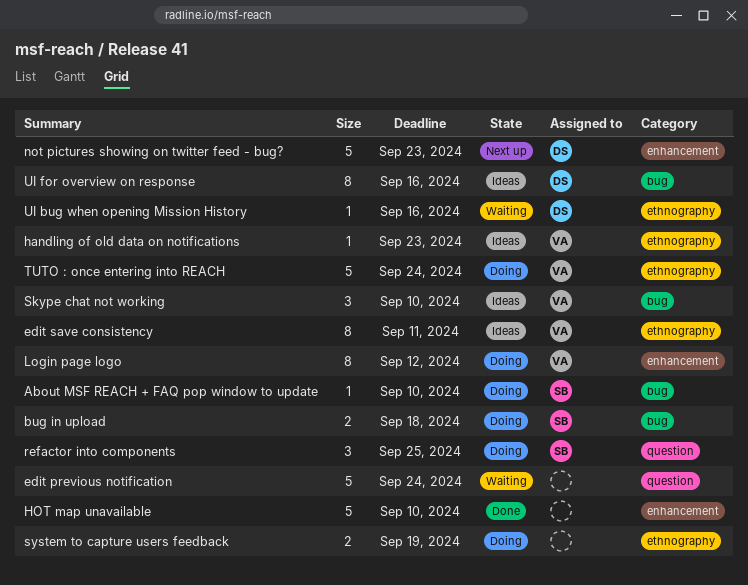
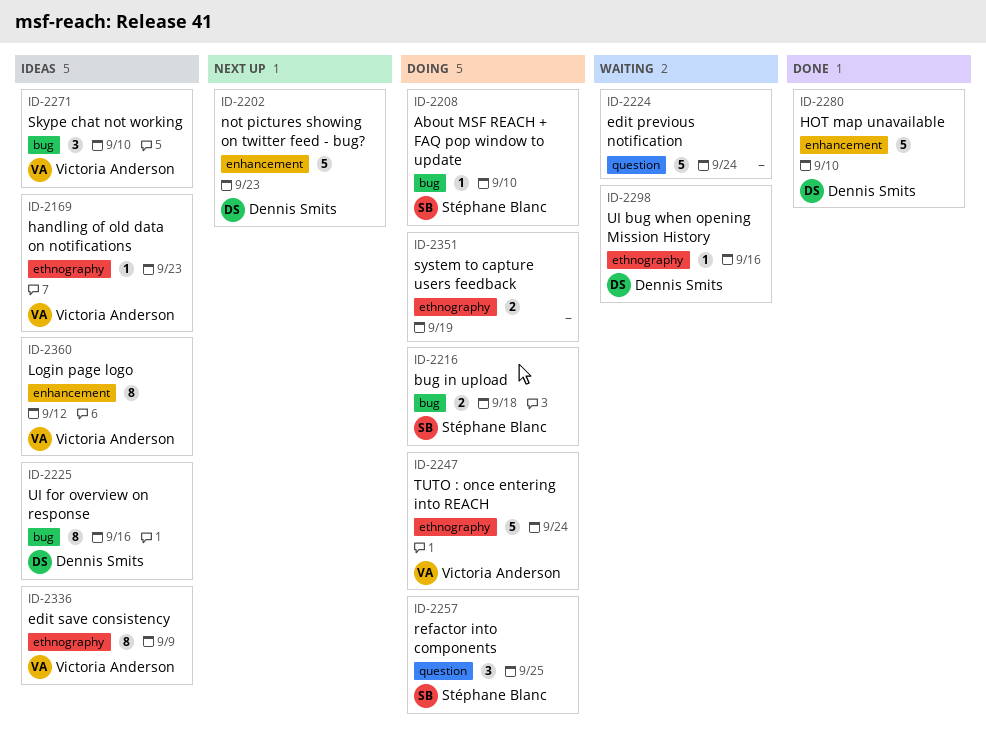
edit save consistency, due: Sep 11 -> Sep 9
HOT map unavailable, owner: none -> Dennis Smits
Login page logo, status: Doing -> Ideas

